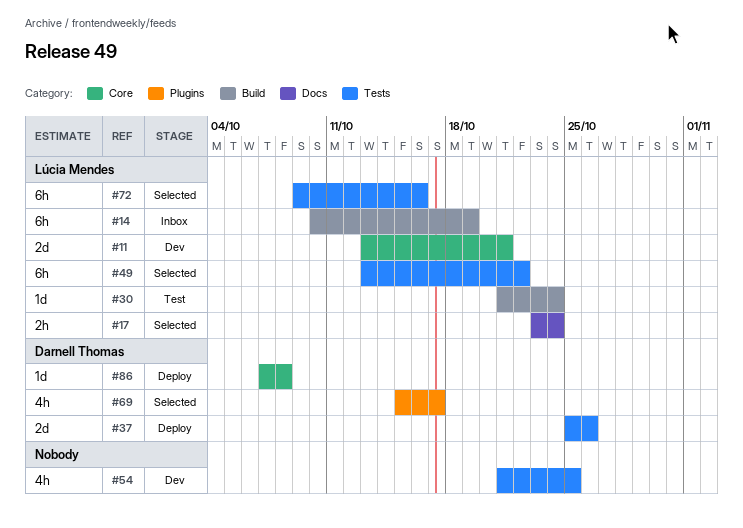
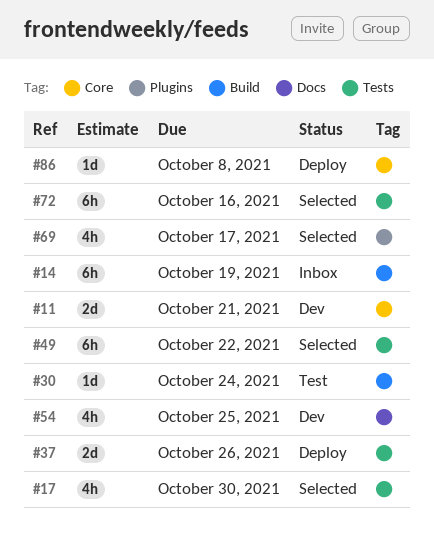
#17, label: Docs -> Tests
#17, estimate: 2h -> 4h
#17, due: Oct 24 -> Oct 30
#54, label: Tests -> Docs

